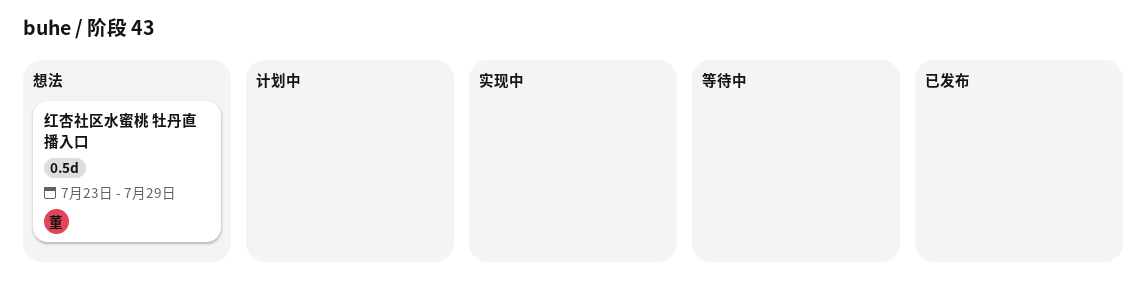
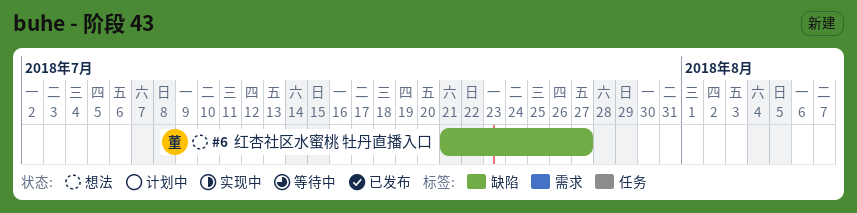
红杏社区水蜜桃 牡丹直播入口, start: Jul 23 -> Jul 21
红杏社区水蜜桃 牡丹直播入口, due: Jul 29 -> Jul 27

